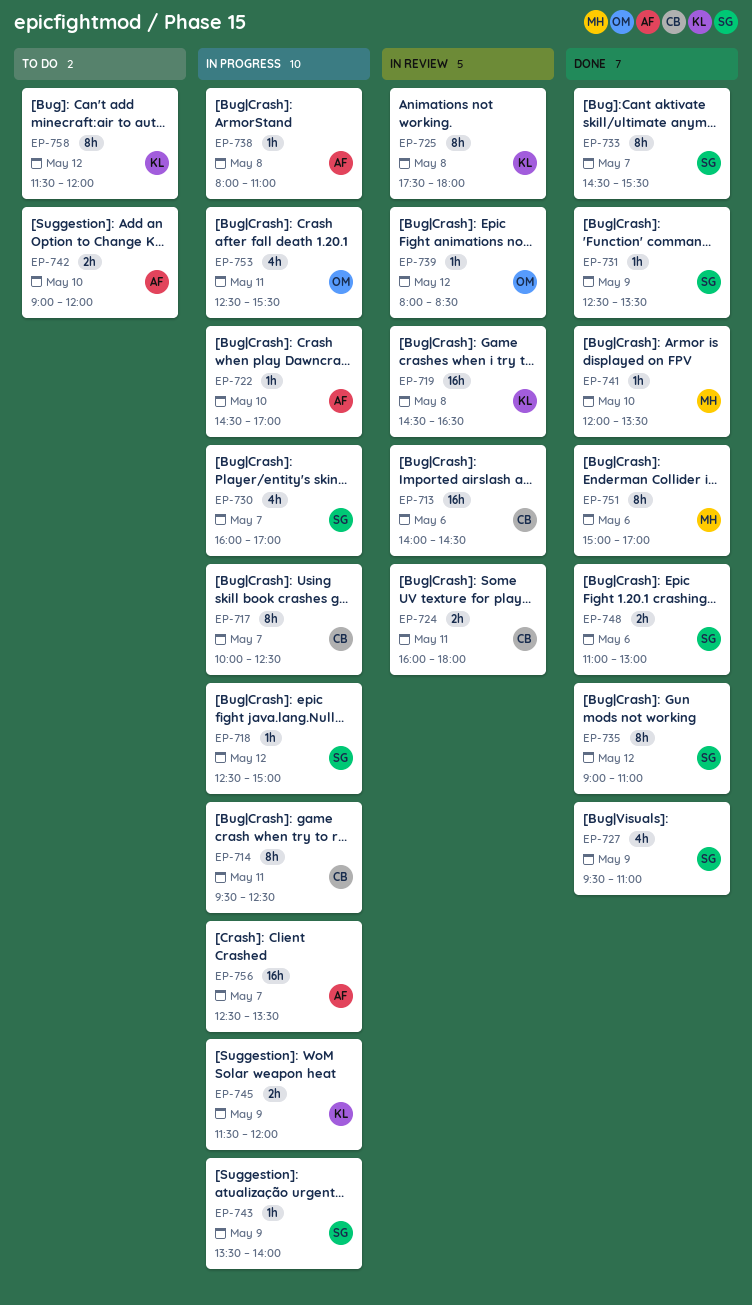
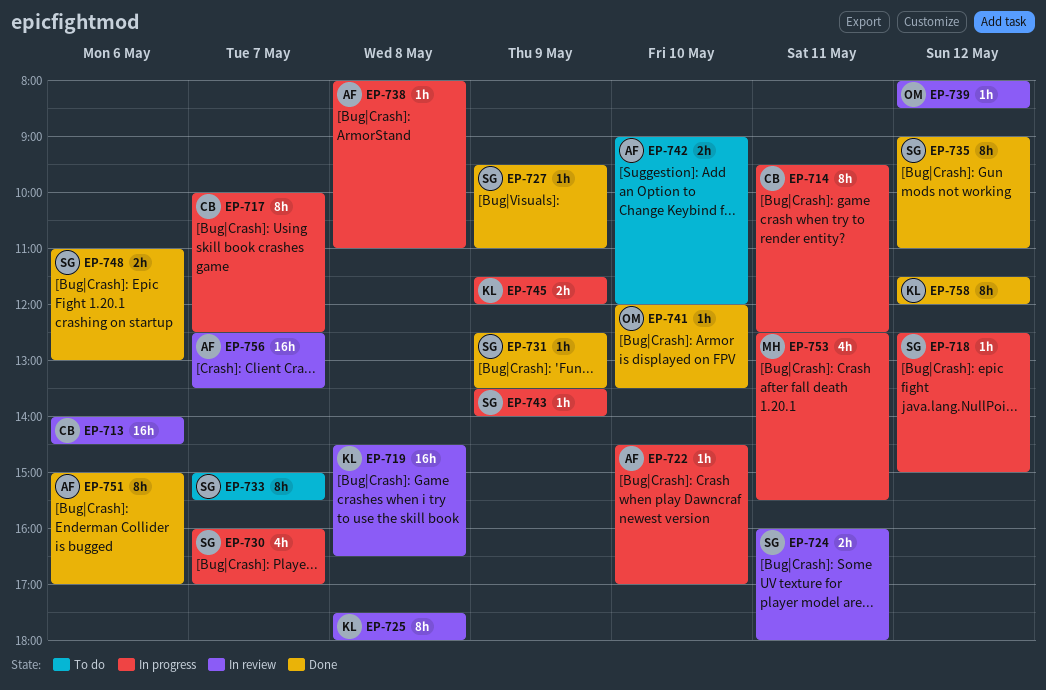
EP-724, owner: CB -> SG
EP-727, estimate: 4h -> 1h
EP-733, status: Done -> To do
EP-733, begins: 14:30 -> 15:00
EP-741, owner: MH -> OM
EP-751, owner: MH -> AF
EP-753, owner: OM -> MH
EP-756, status: In progress -> In review
EP-758, status: To do -> Done

